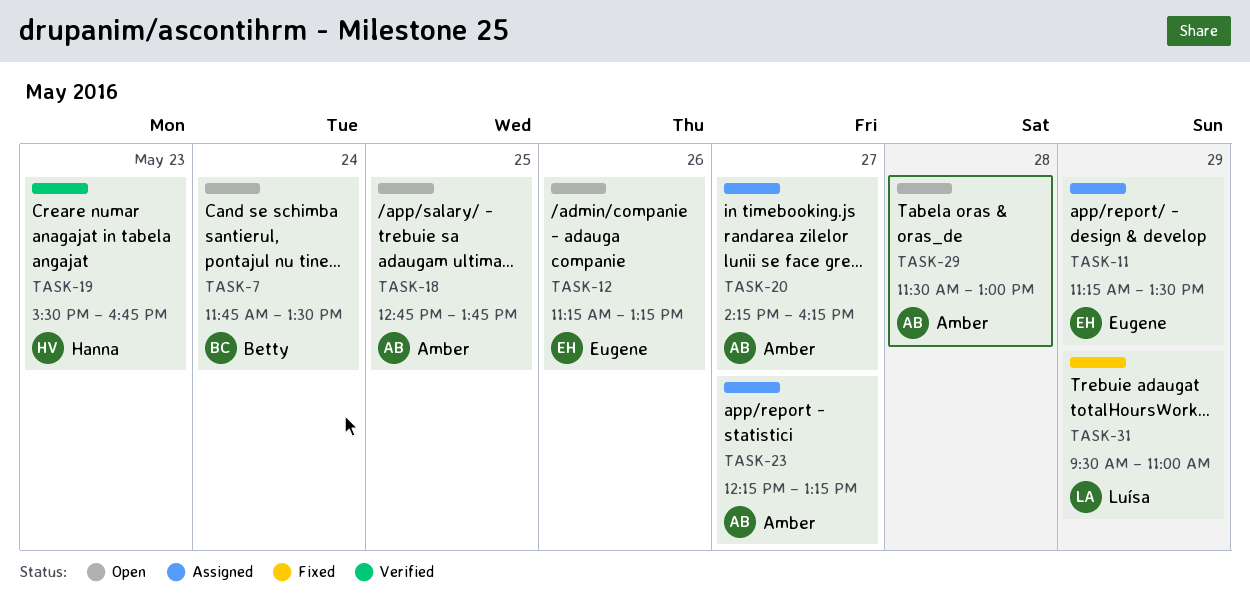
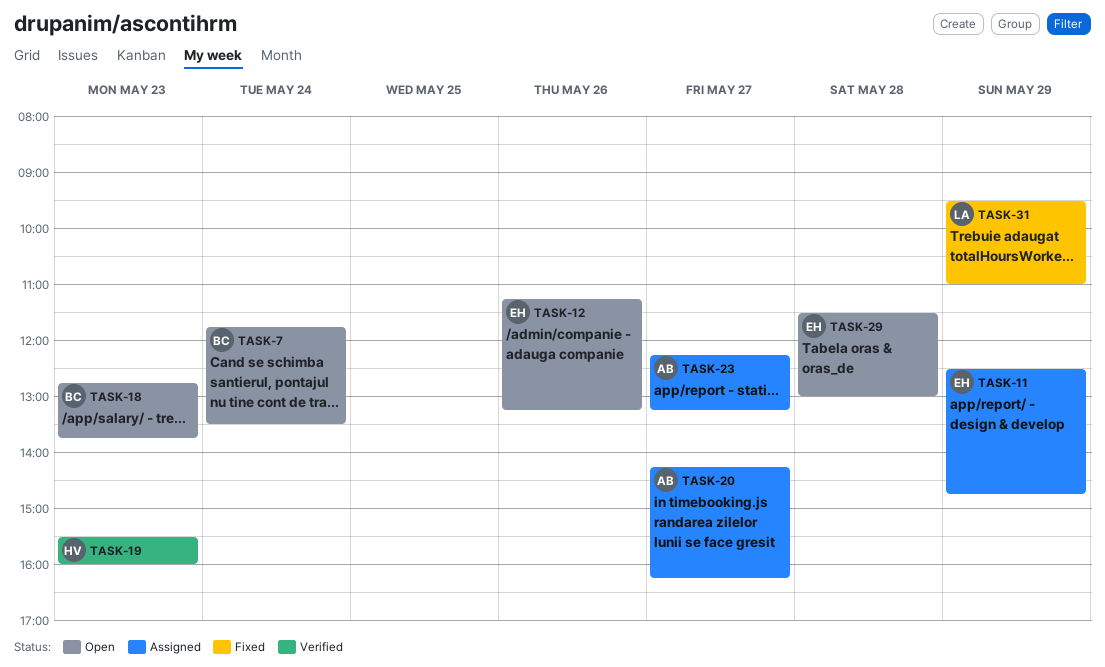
TASK-11, begins: 11:15 -> 12:30
TASK-11, ends: 13:30 -> 14:45
TASK-18, owner: Amber -> Betty
TASK-18, day: May 25 -> May 23
TASK-19, ends: 16:45 -> 16:00
TASK-29, owner: Amber -> Eugene

